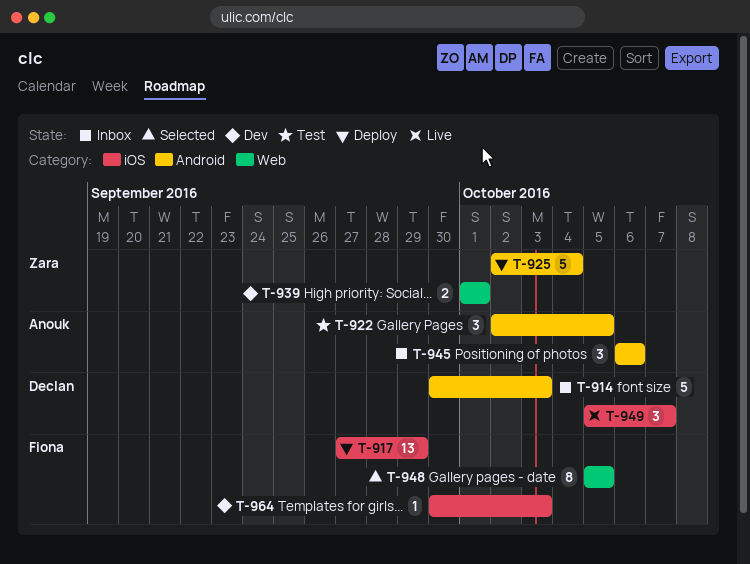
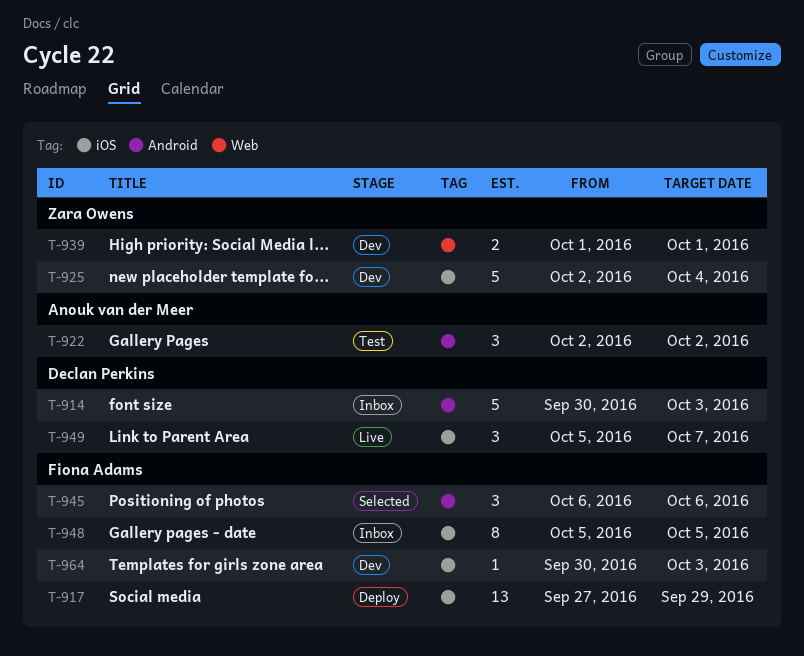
T-922, due: Oct 5 -> Oct 2
T-925, status: Deploy -> Dev
T-925, label: Android -> iOS
T-945, status: Inbox -> Selected
T-945, owner: Anouk van der Meer -> Fiona Adams
T-948, status: Selected -> Inbox
T-948, label: Web -> iOS

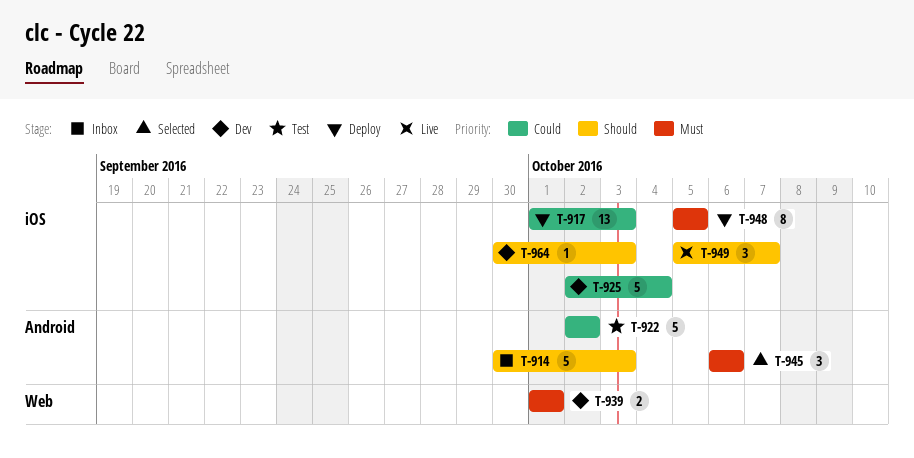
T-917, start: Sep 27 -> Oct 1
T-917, due: Sep 29 -> Oct 3
T-922, estimate: 3 -> 5
T-948, status: Inbox -> Deploy

